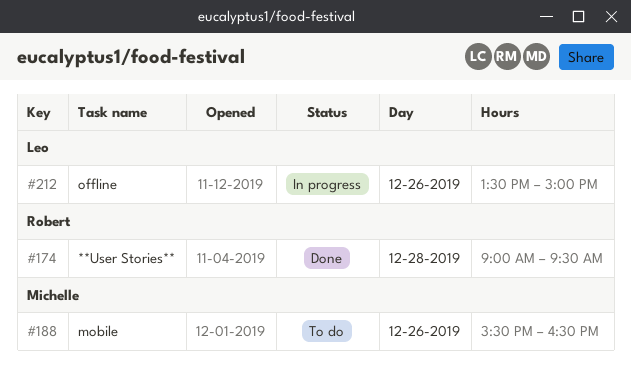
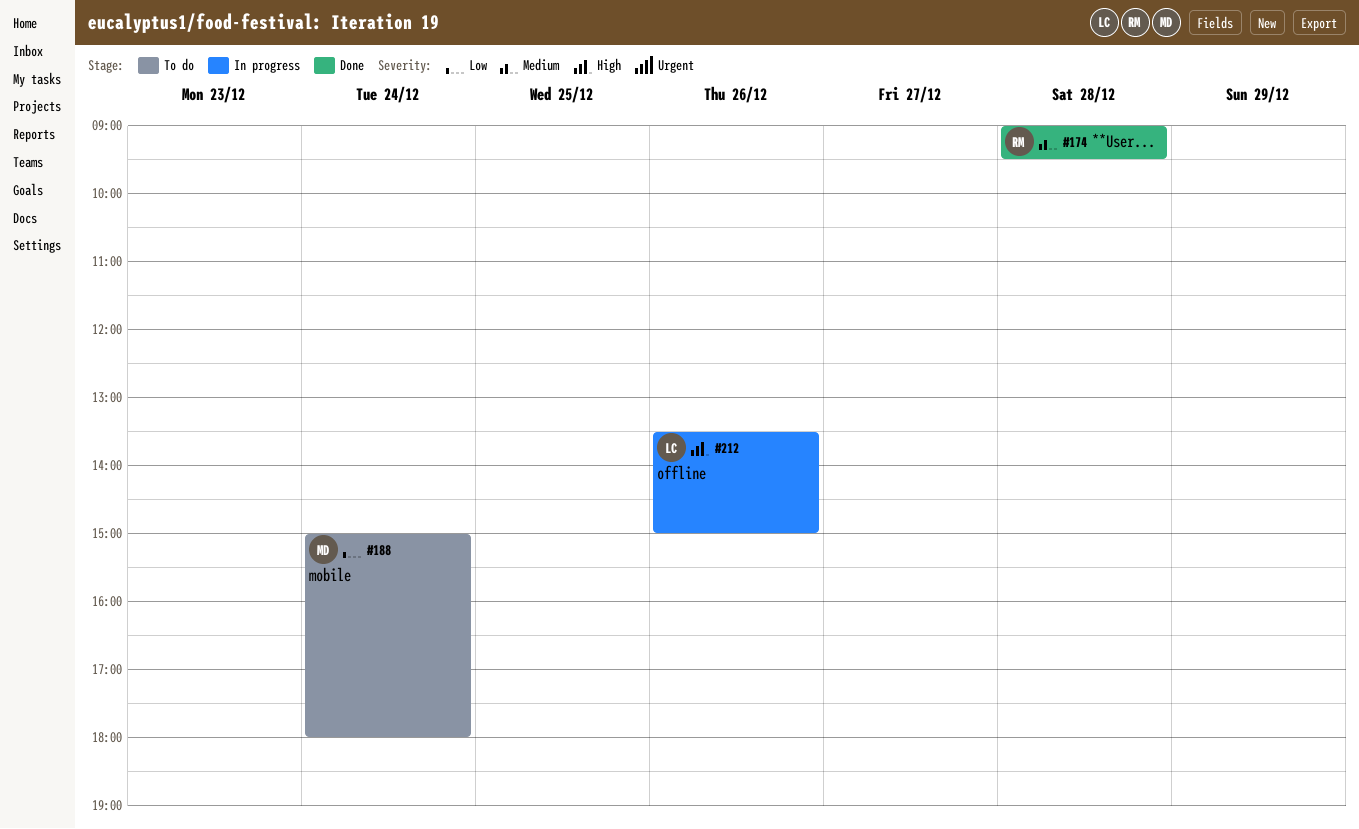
#188, day: Dec 26 -> Dec 24
#188, begins: 15:30 -> 15:00
#188, ends: 16:30 -> 18:00

